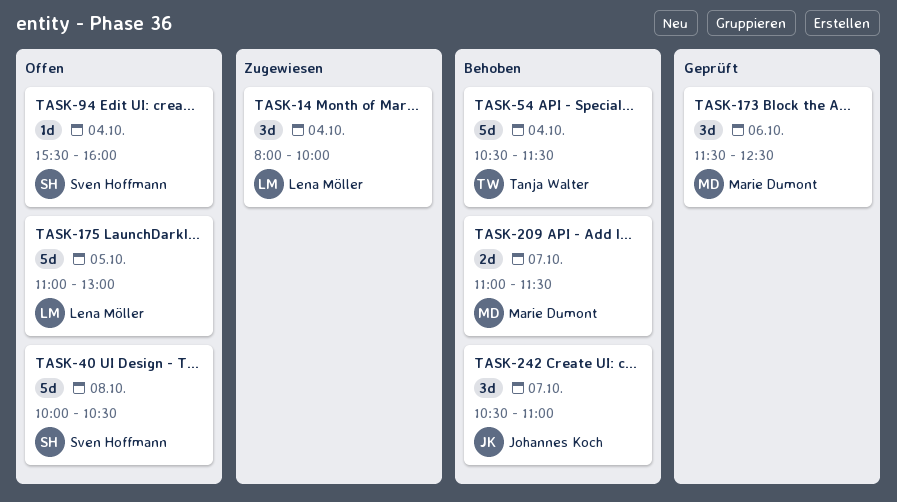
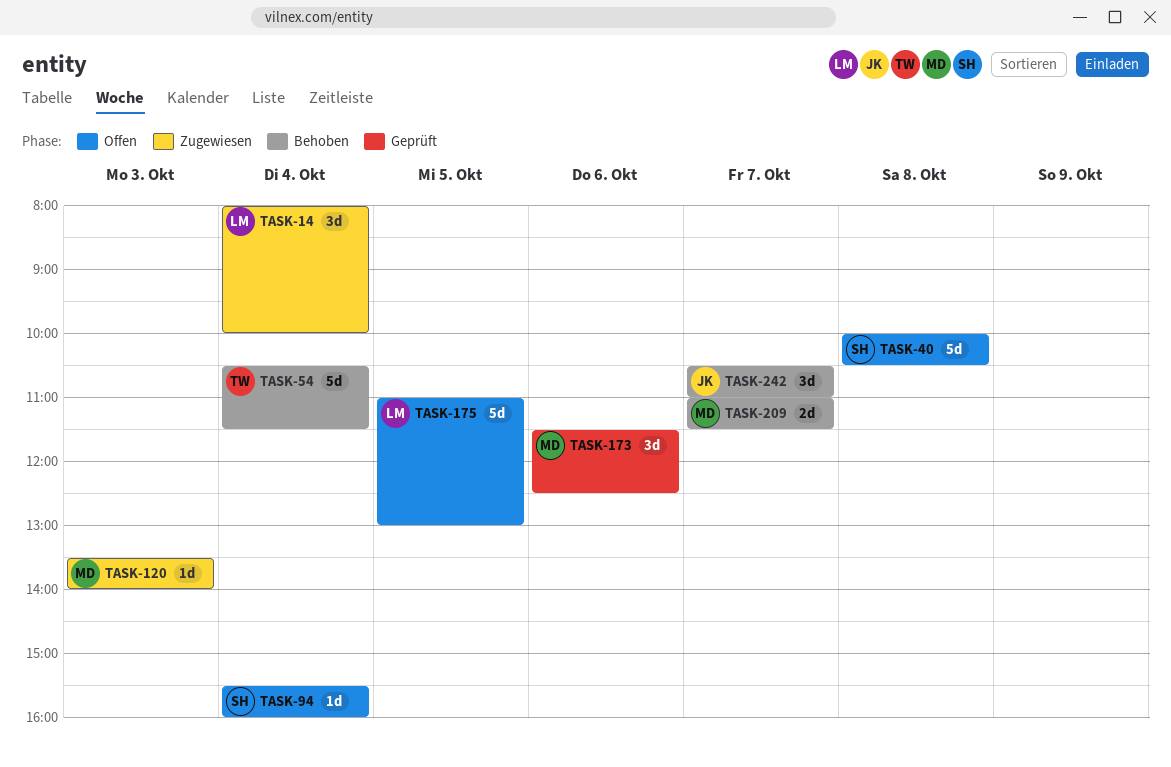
TASK-120: none -> present

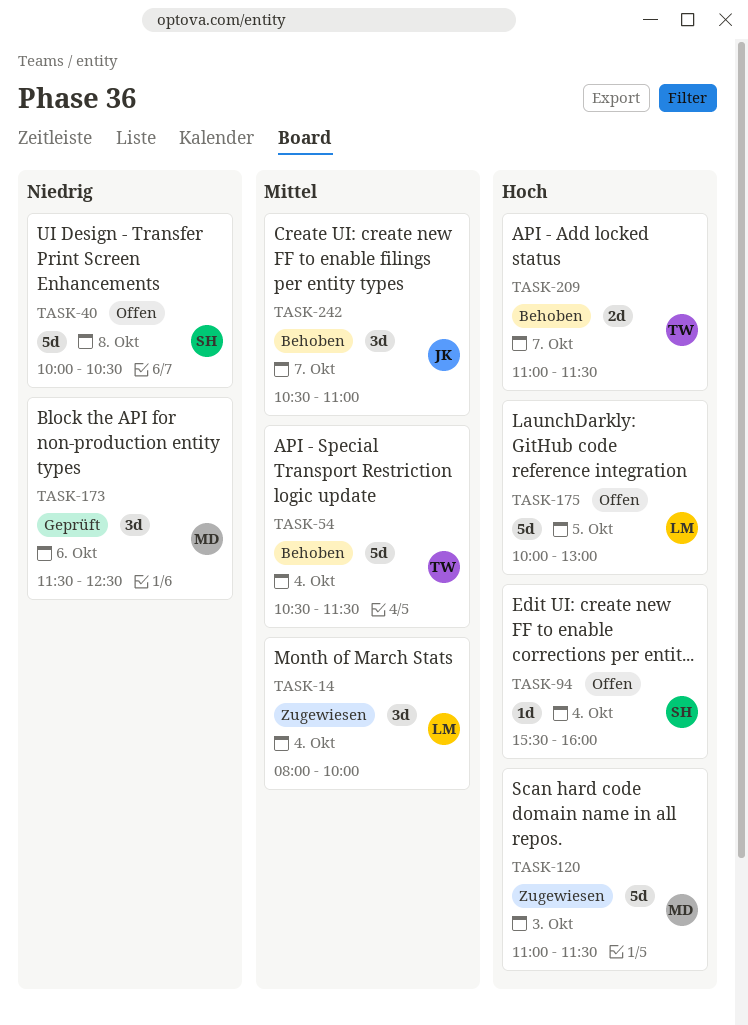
TASK-120, estimate: 1d -> 5d
TASK-120, begins: 13:30 -> 11:00
TASK-120, ends: 14:00 -> 11:30
TASK-175, begins: 11:00 -> 10:00
TASK-209, owner: MD -> TW

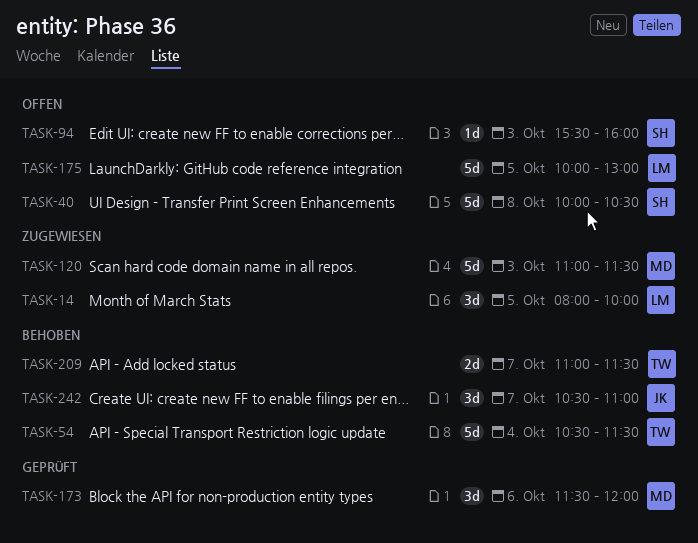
TASK-14, day: Oct 4 -> Oct 5
TASK-94, day: Oct 4 -> Oct 3
TASK-173, ends: 12:30 -> 12:00

